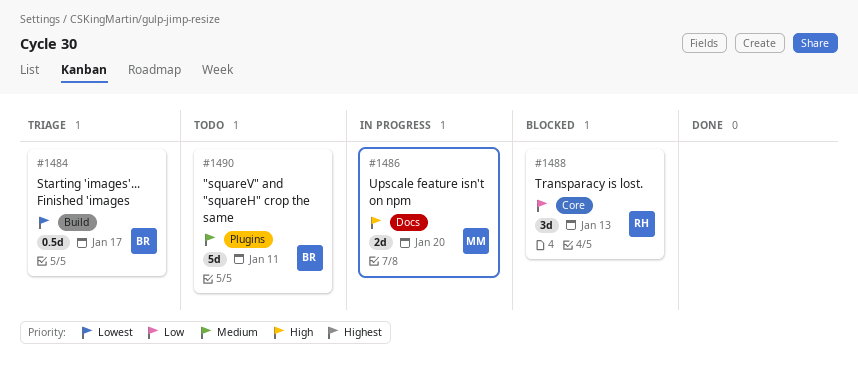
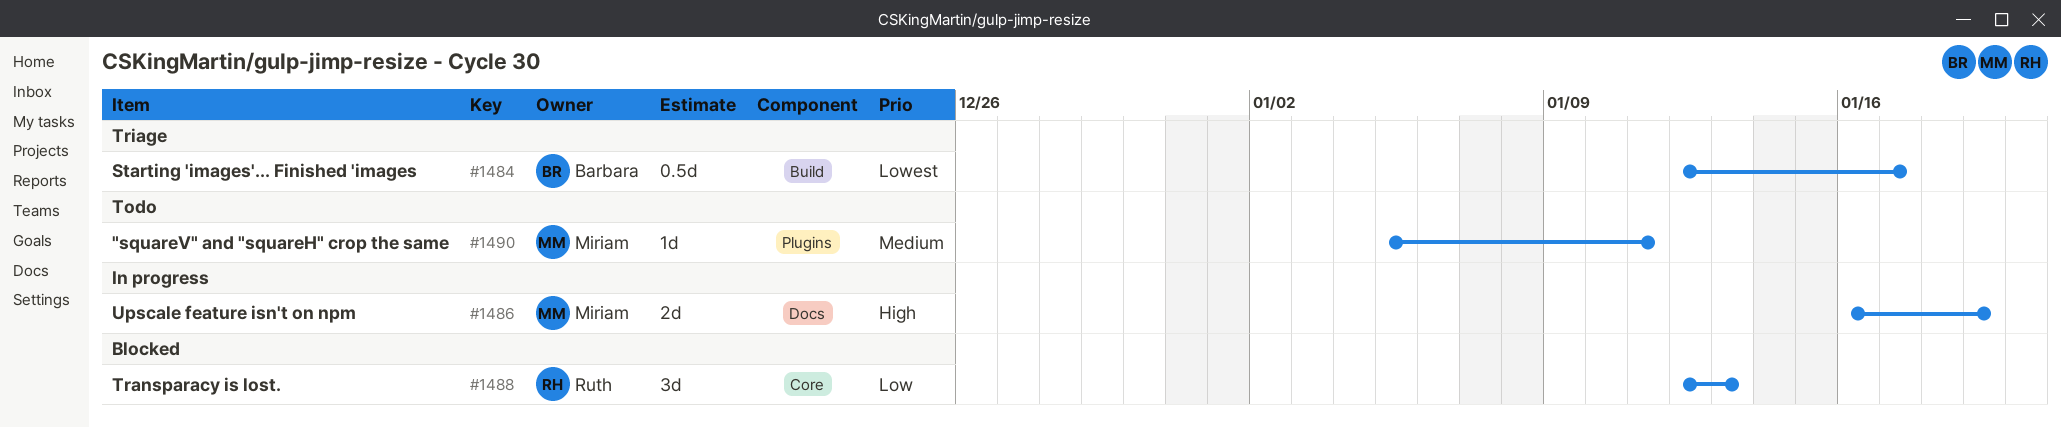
#1486, due: Jan 20 -> Jan 19
#1490, owner: Barbara -> Miriam
#1490, estimate: 5d -> 1d

